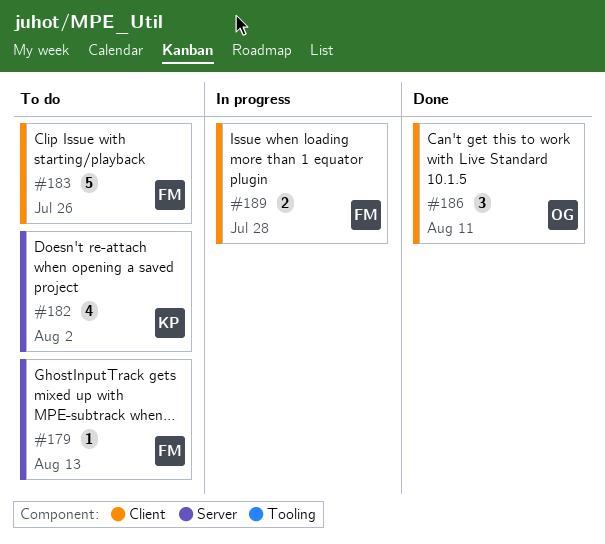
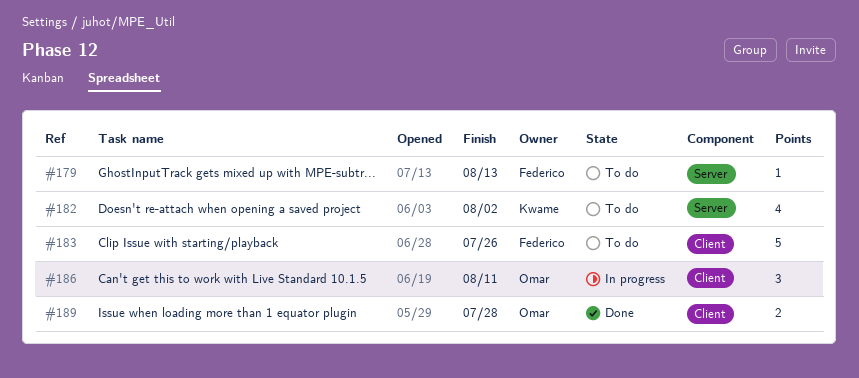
#186, status: Done -> In progress
#189, status: In progress -> Done
#189, owner: Federico -> Omar

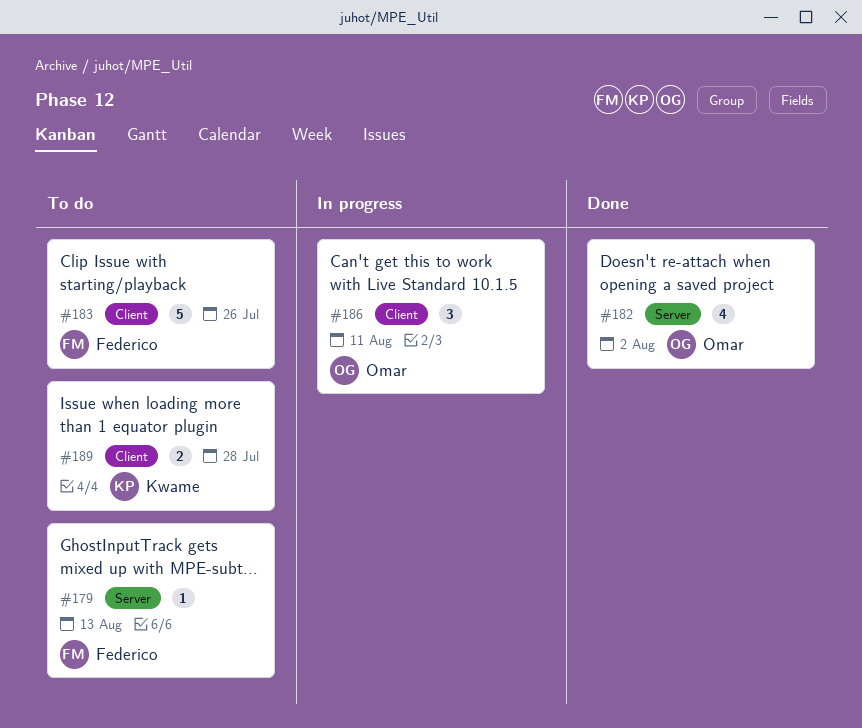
#182, status: To do -> Done
#182, owner: Kwame -> Omar
#189, status: Done -> To do
#189, owner: Omar -> Kwame

